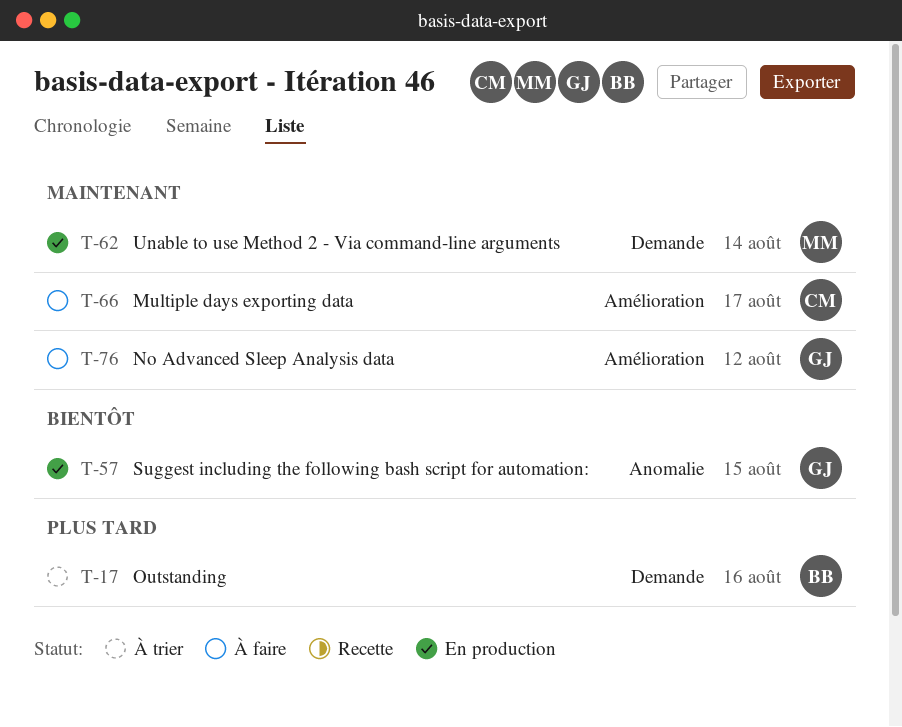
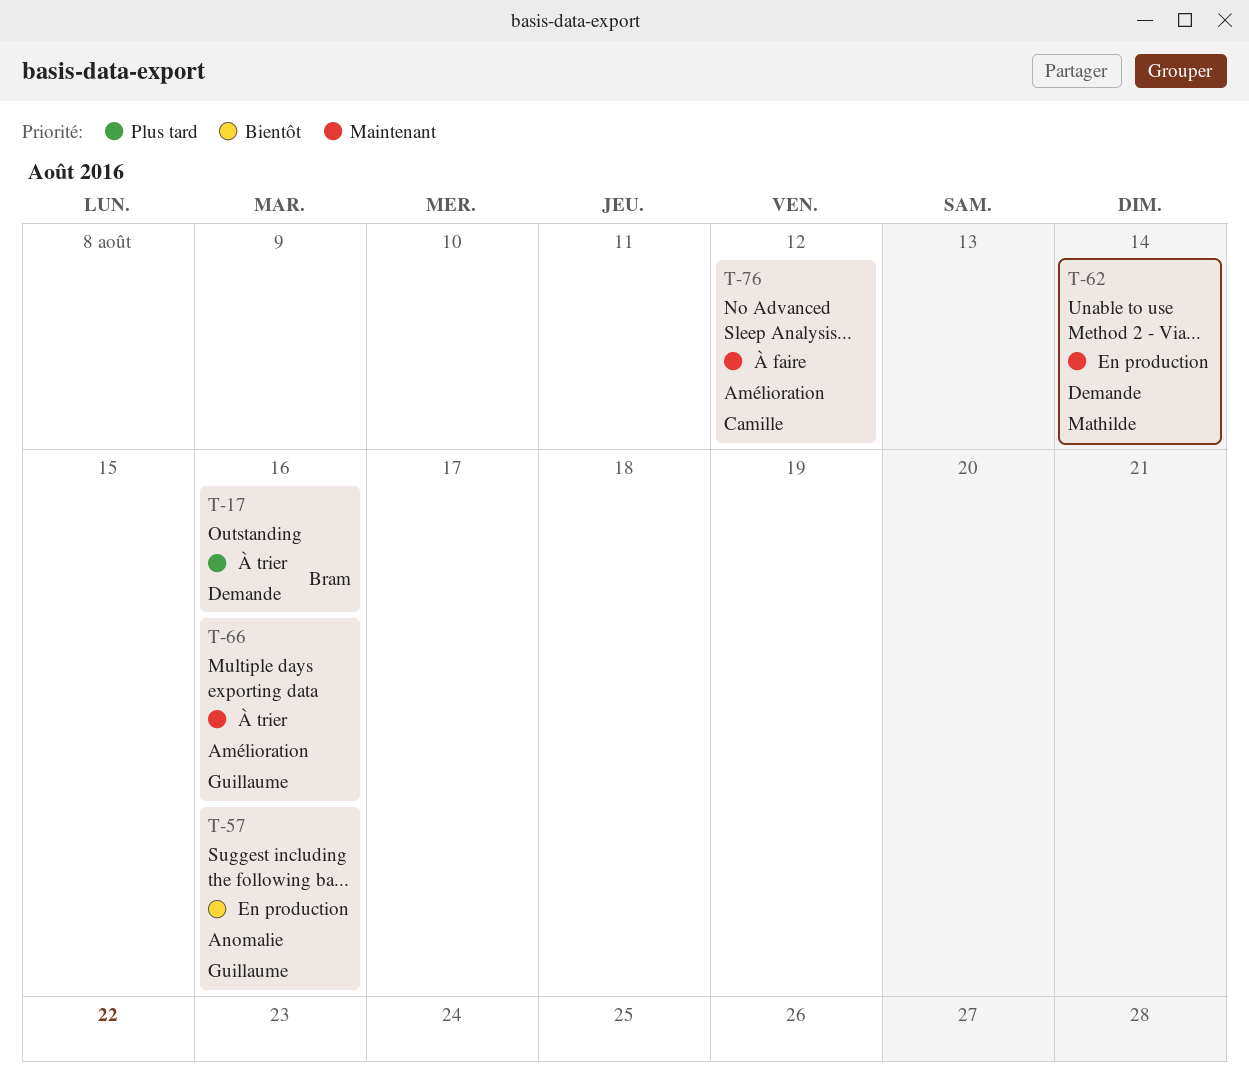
T-57, due: Aug 15 -> Aug 16
T-66, status: À faire -> À trier
T-66, owner: Camille -> Guillaume
T-66, due: Aug 17 -> Aug 16
T-76, owner: Guillaume -> Camille

